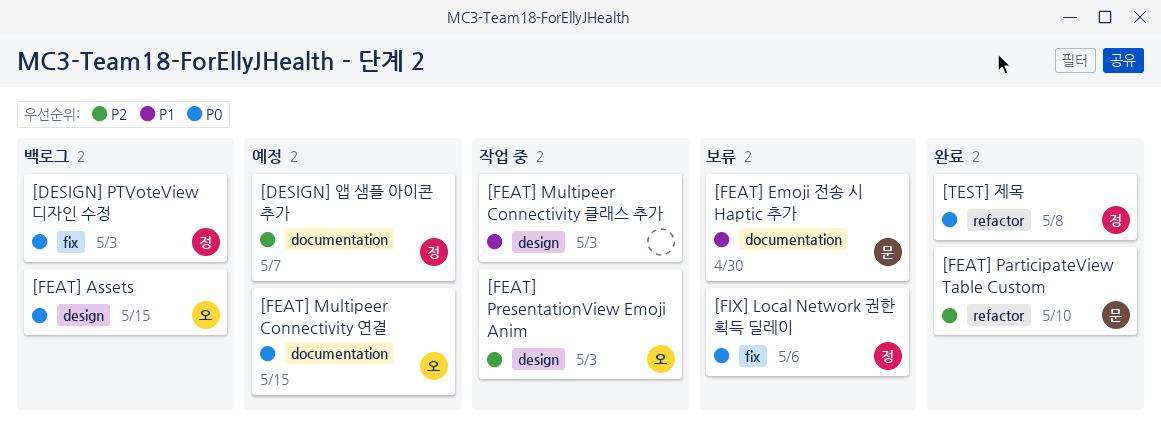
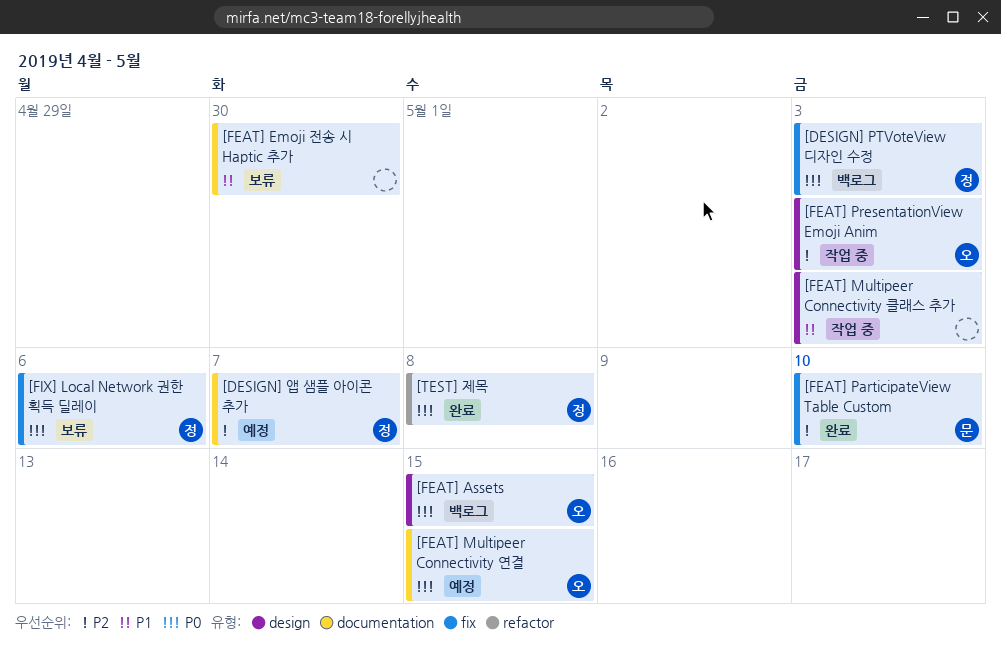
[FEAT] Emoji 전송 시 Haptic 추가, owner: 문 -> none
[FEAT] ParticipateView Table Custom, label: refactor -> fix

